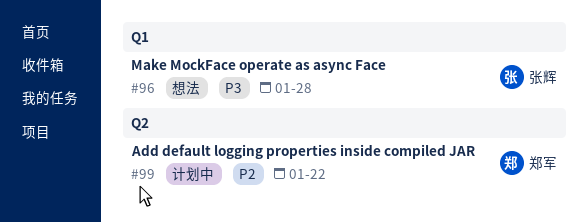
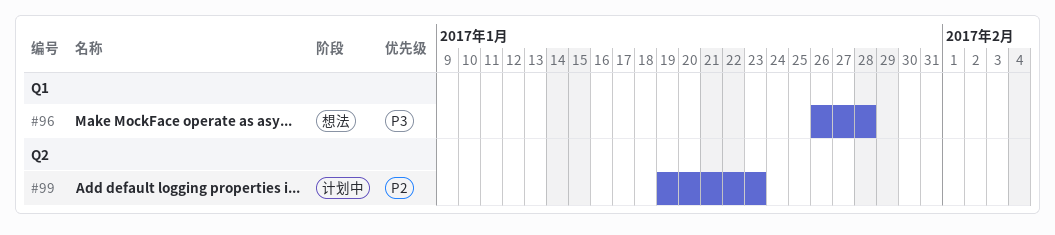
#99, due: Jan 22 -> Jan 23

